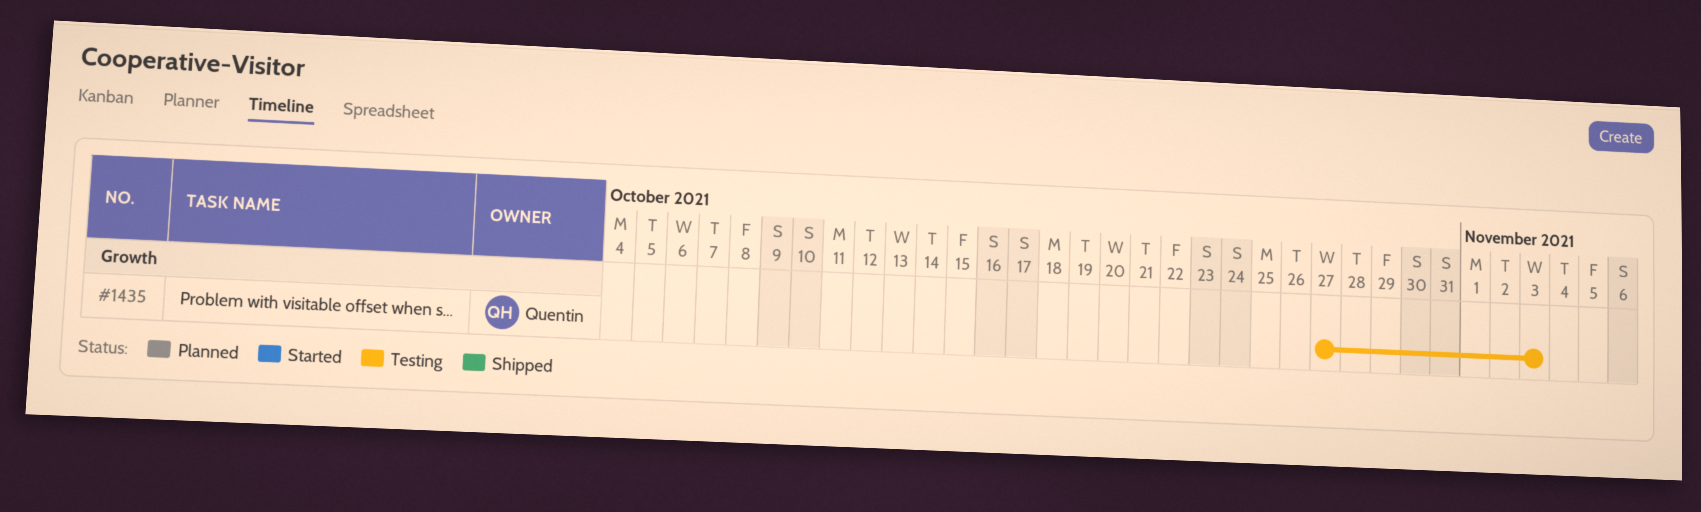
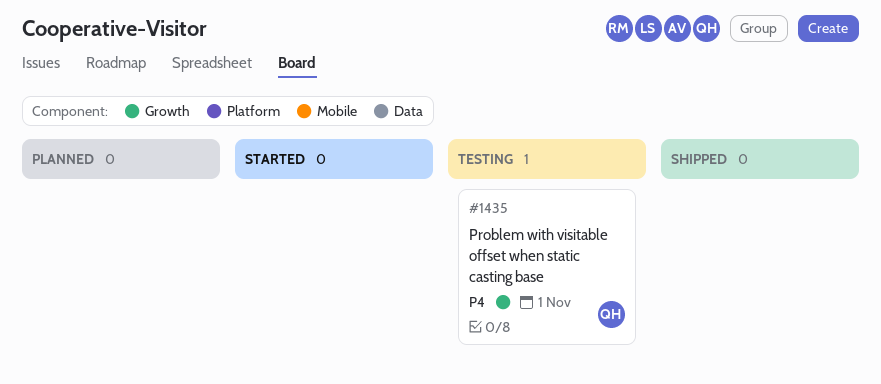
#1435, due: Nov 3 -> Nov 1

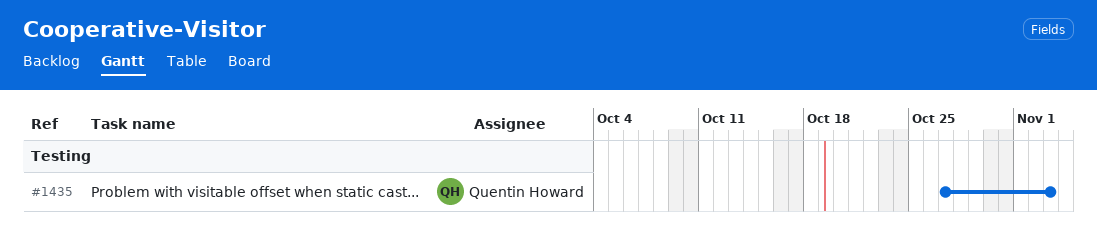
#1435, due: Nov 1 -> Nov 3

